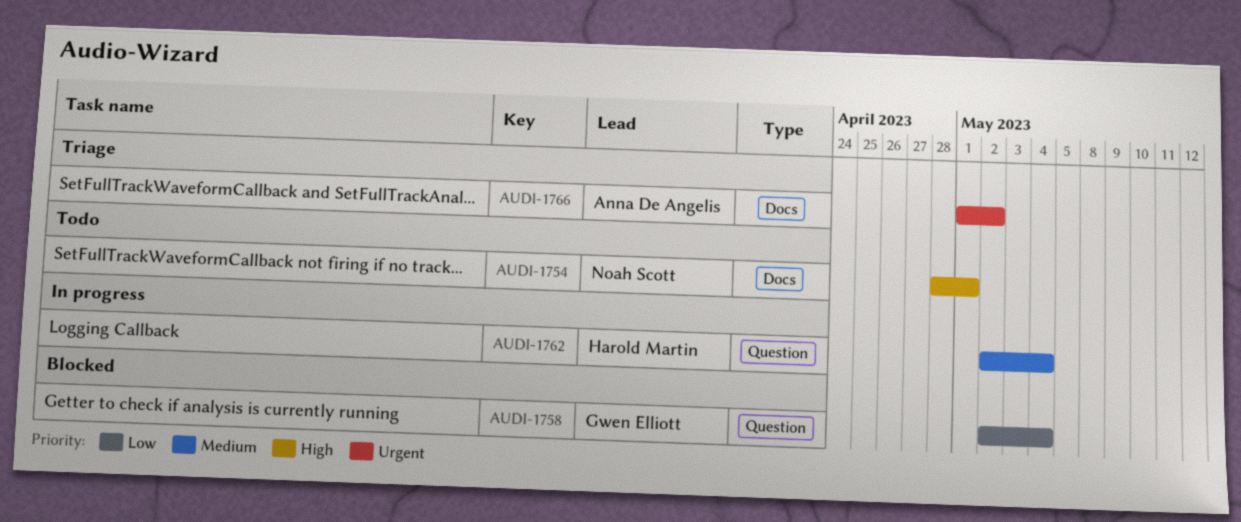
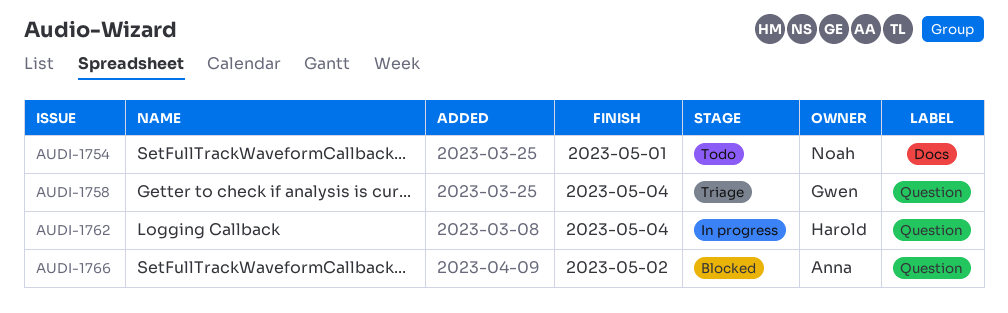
AUDI-1758, status: Blocked -> Triage
AUDI-1766, status: Triage -> Blocked
AUDI-1766, label: Docs -> Question

